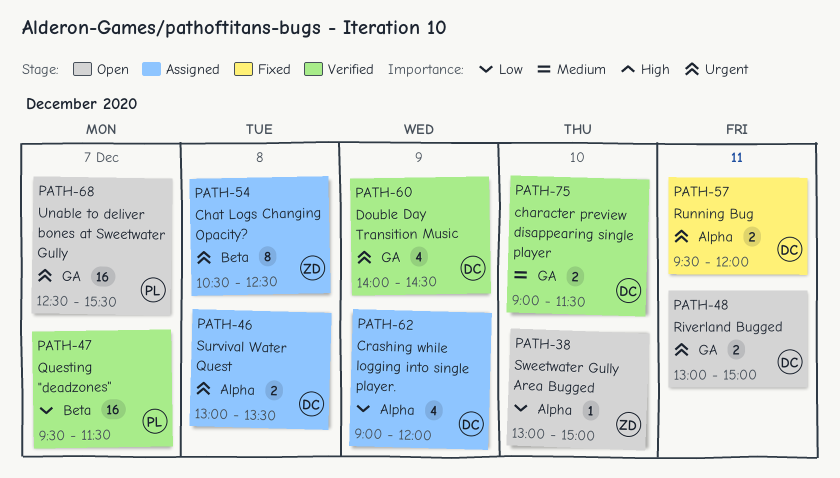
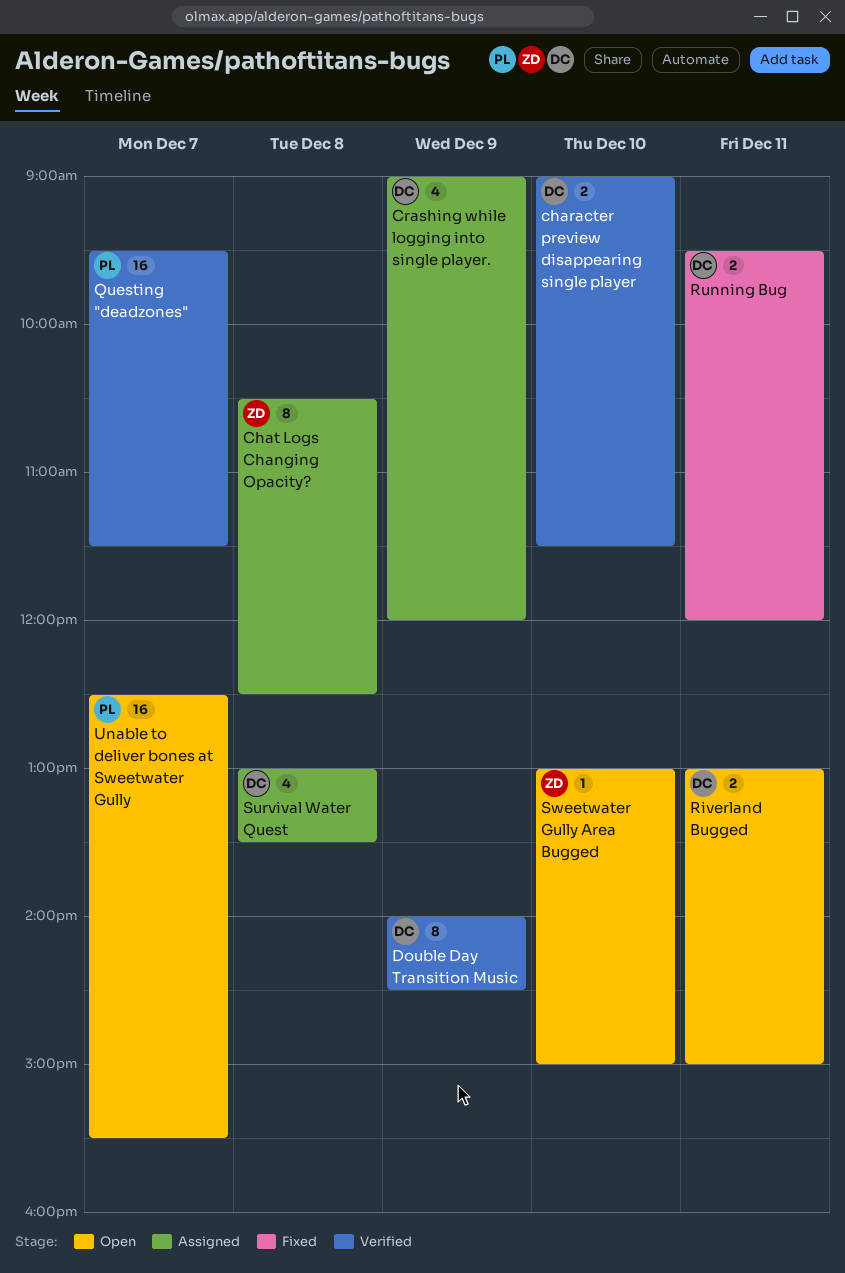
Double Day Transition Music, estimate: 4 -> 8
Survival Water Quest, estimate: 2 -> 4

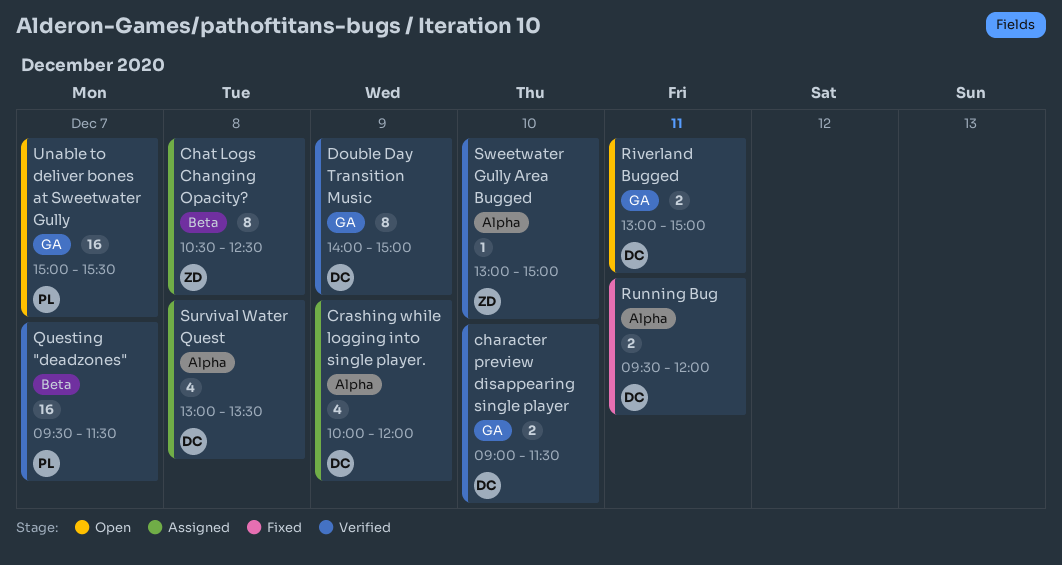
Crashing while logging into single player., begins: 09:00 -> 10:00
Double Day Transition Music, ends: 14:30 -> 15:00
Sweetwater Gully Area Bugged, status: Open -> Verified
Unable to deliver bones at Sweetwater Gully, begins: 12:30 -> 15:00

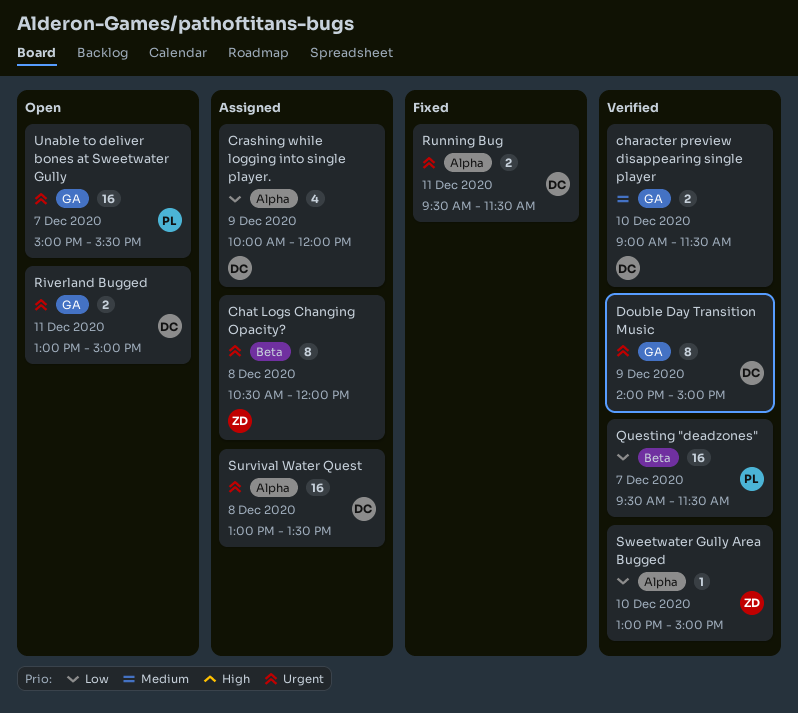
Chat Logs Changing Opacity?, ends: 12:30 -> 12:00
Running Bug, ends: 12:00 -> 11:30
Survival Water Quest, estimate: 4 -> 16

